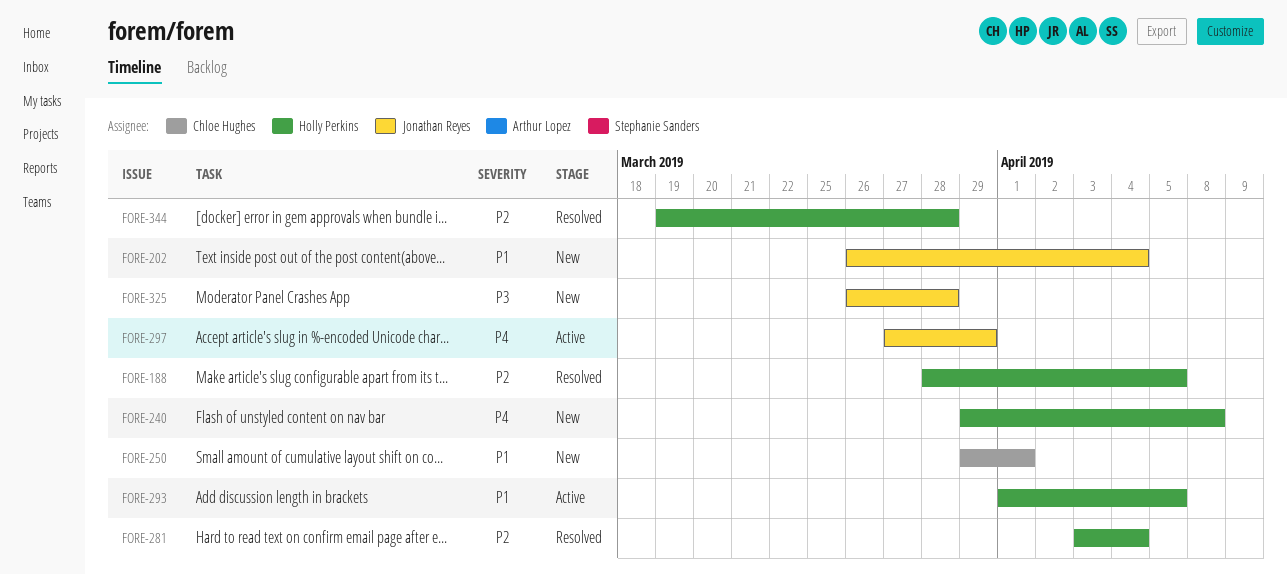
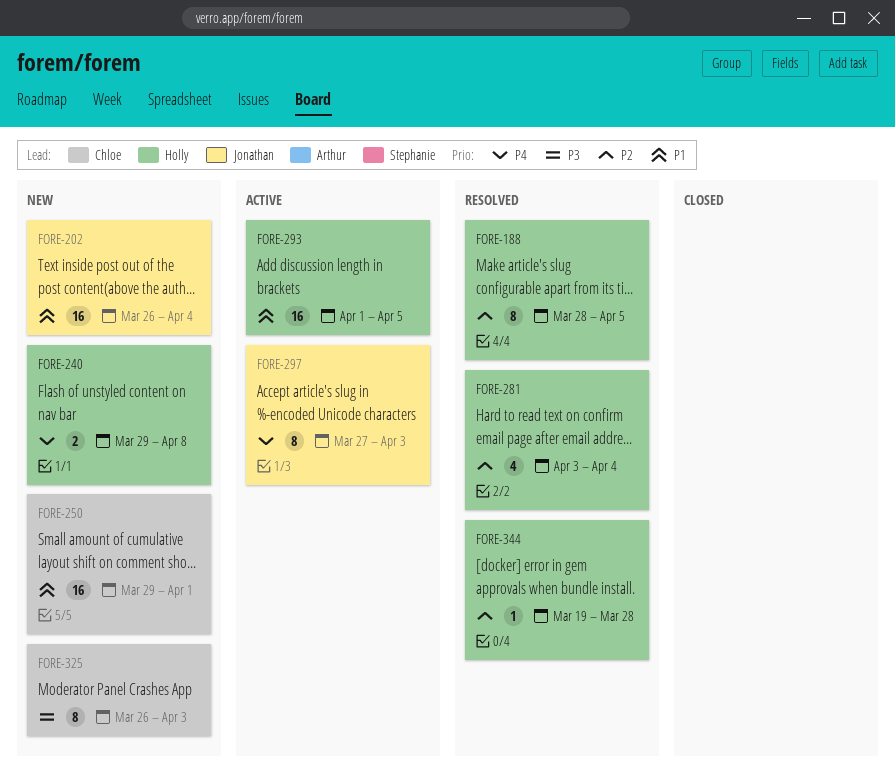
FORE-297, due: Mar 29 -> Apr 3
FORE-325, owner: Jonathan Reyes -> Chloe Hughes
FORE-325, due: Mar 28 -> Apr 3

